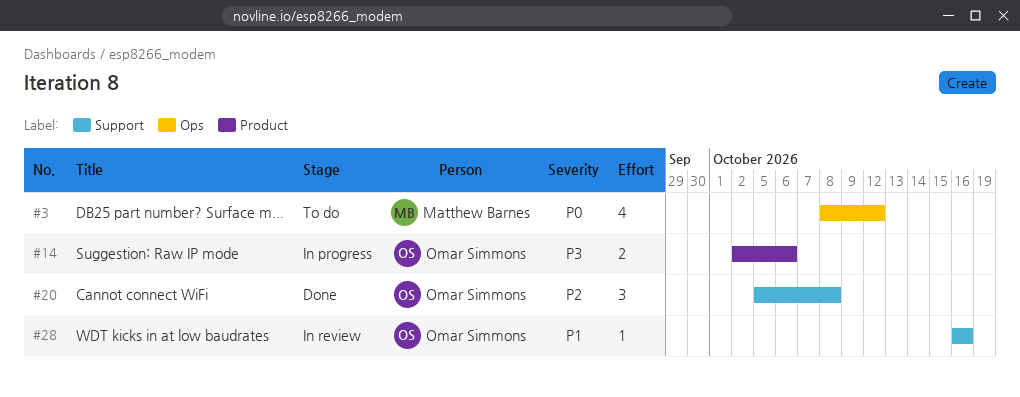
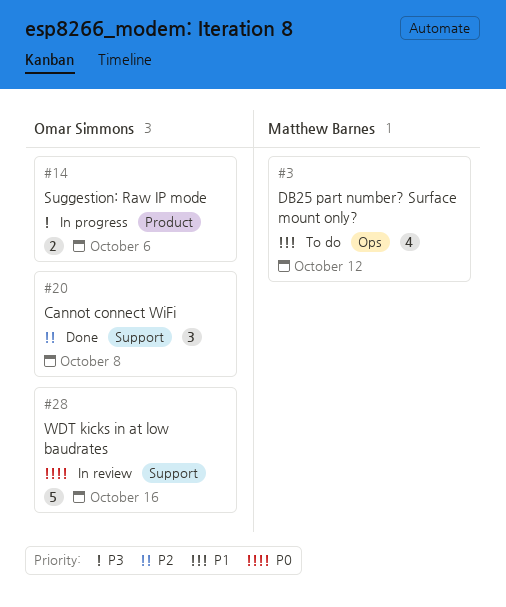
#3, priority: P0 -> P1
#28, priority: P1 -> P0
#28, estimate: 1 -> 5

